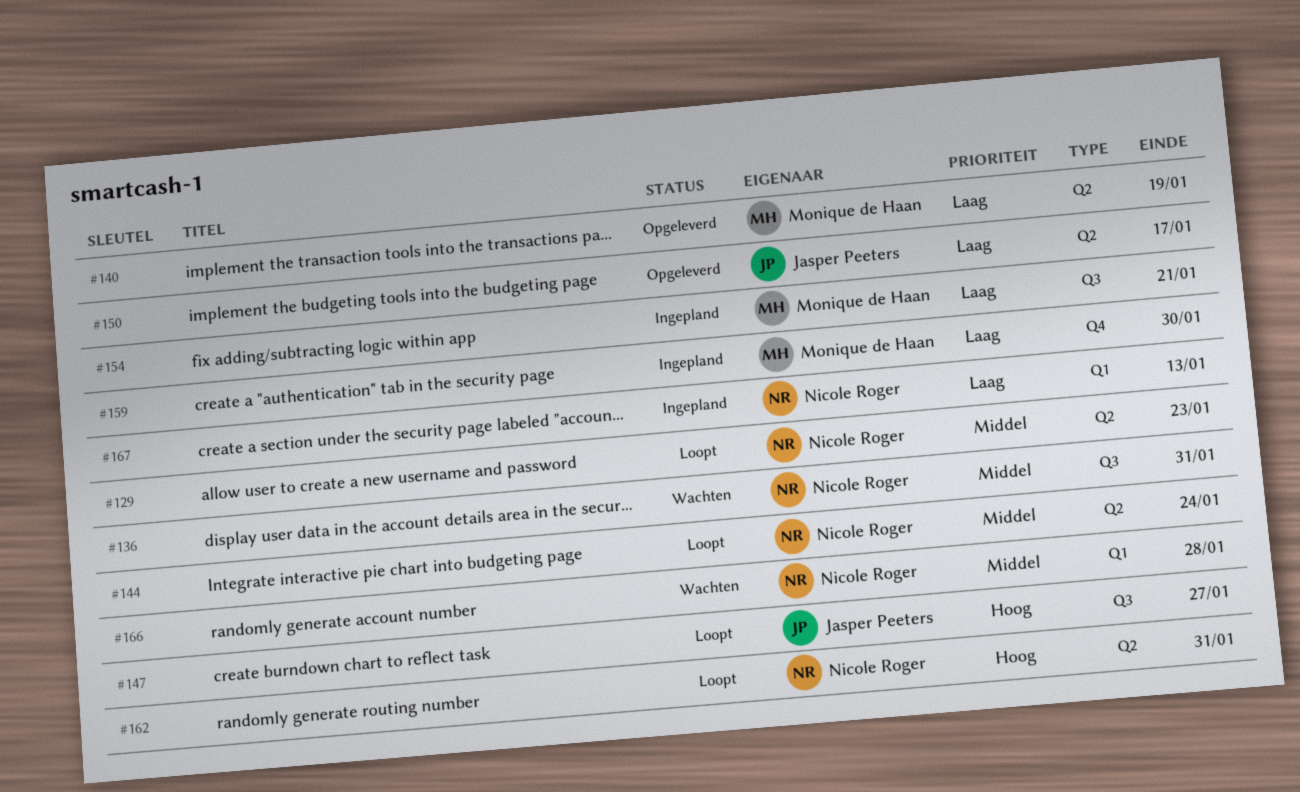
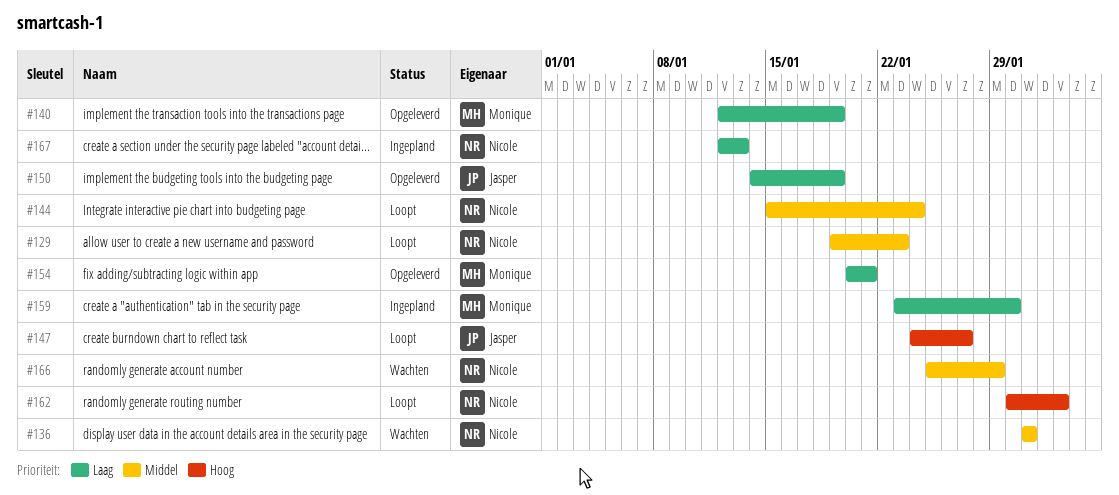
#150, due: Jan 17 -> Jan 19
#154, status: Ingepland -> Opgeleverd
#162, due: Jan 31 -> Feb 2
#166, due: Jan 28 -> Jan 29

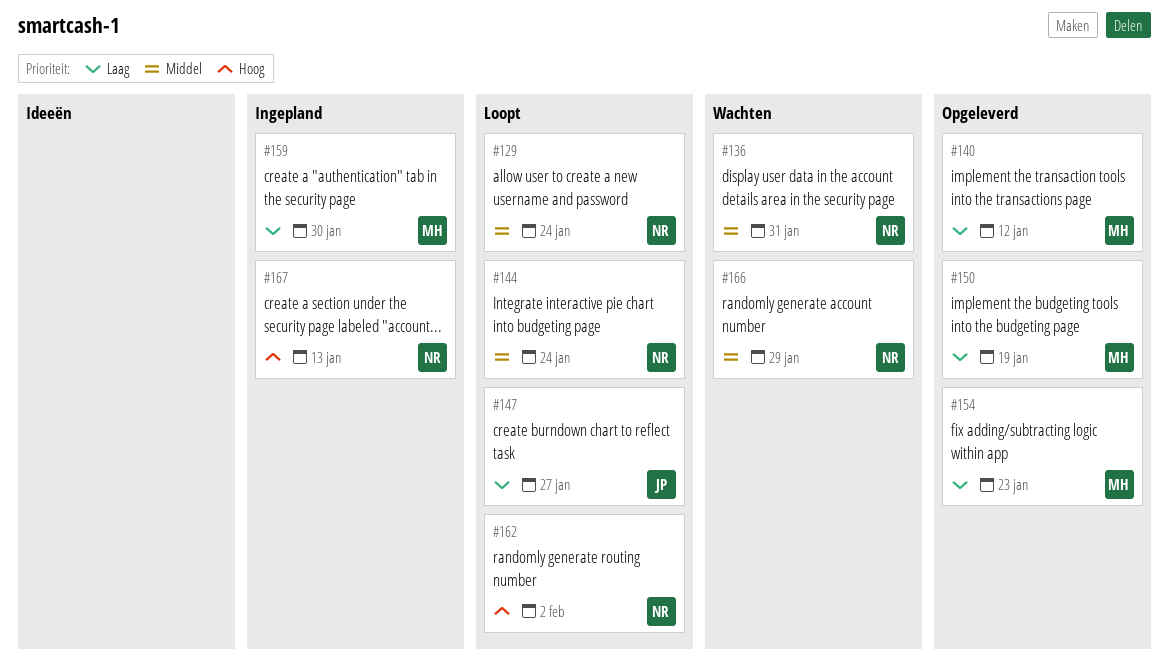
#129, due: Jan 23 -> Jan 24
#140, due: Jan 19 -> Jan 12
#147, priority: Hoog -> Laag
#150, owner: Jasper -> Monique
#154, due: Jan 21 -> Jan 23
#167, priority: Laag -> Hoog

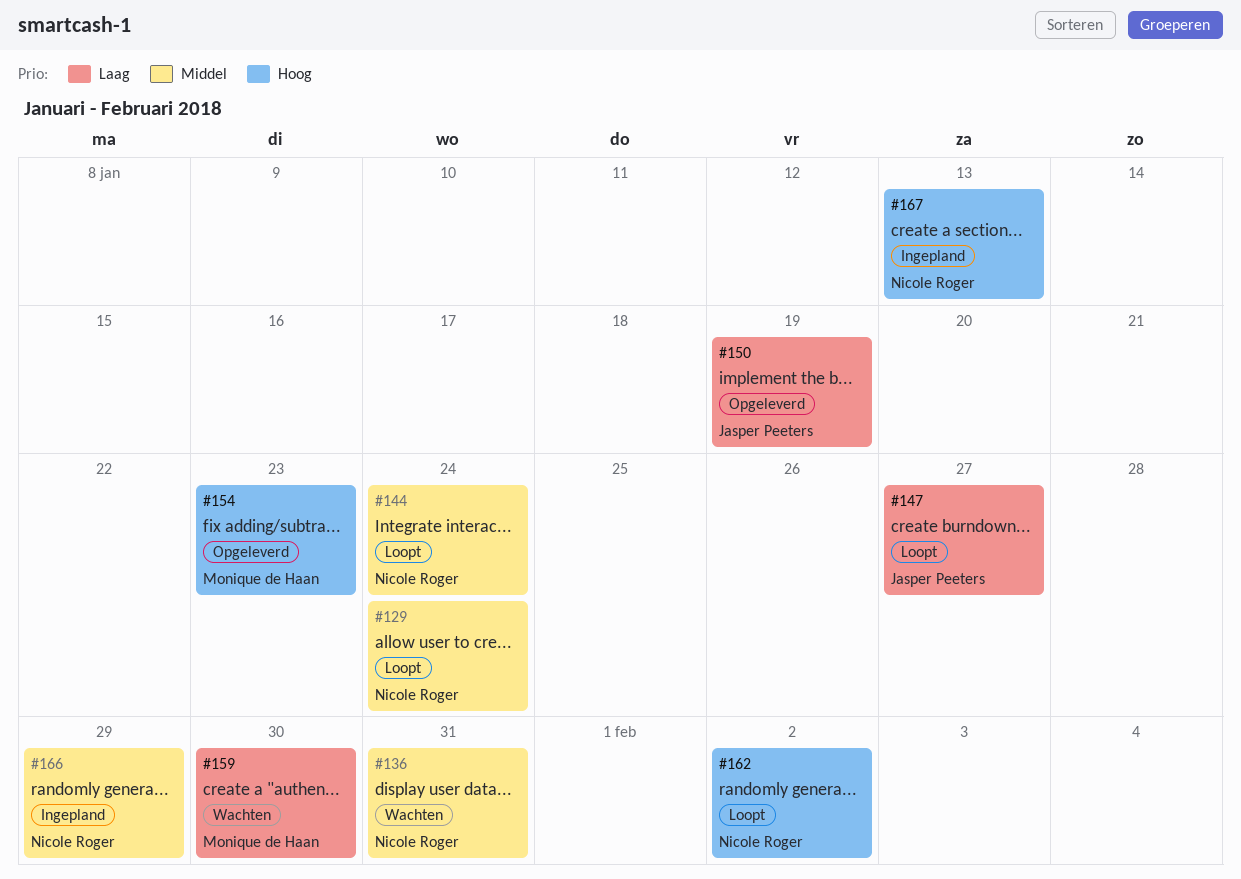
#140: present -> none
#150, owner: Monique de Haan -> Jasper Peeters
#154, priority: Laag -> Hoog
#159, status: Ingepland -> Wachten
#166, status: Wachten -> Ingepland

